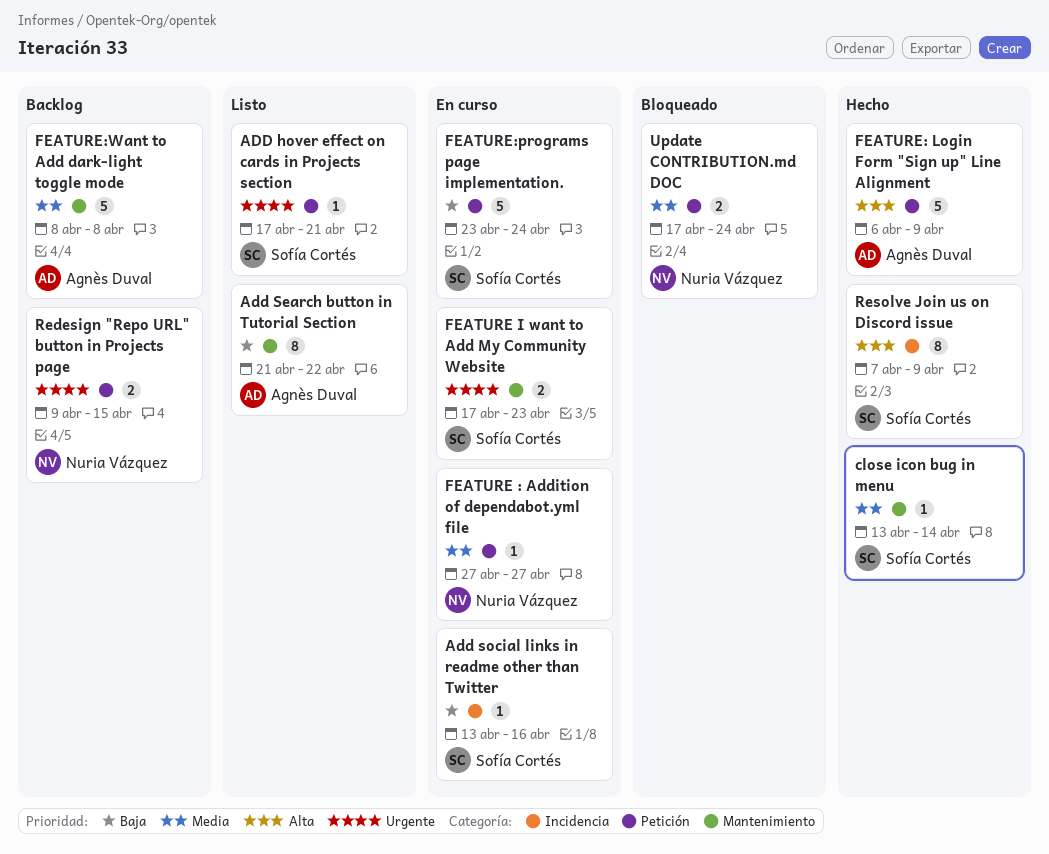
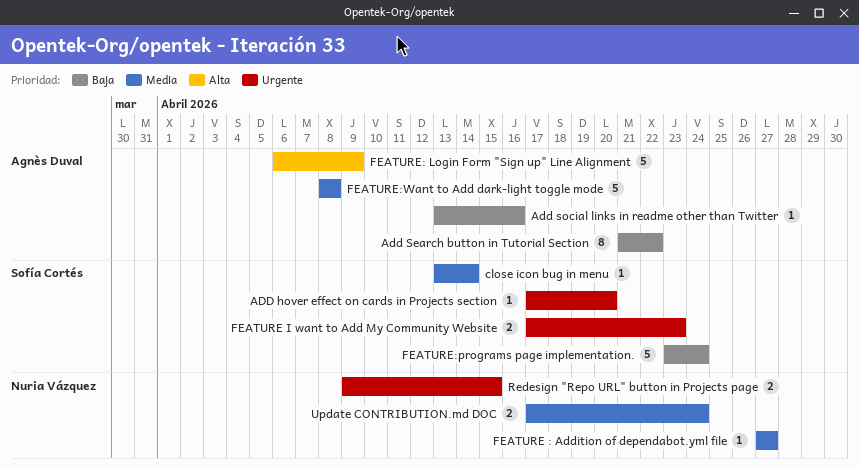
ADD hover effect on cards in Projects section, due: Apr 21 -> Apr 20
Add social links in readme other than Twitter, owner: Sofía Cortés -> Agnès Duval
Resolve Join us on Discord issue: present -> none

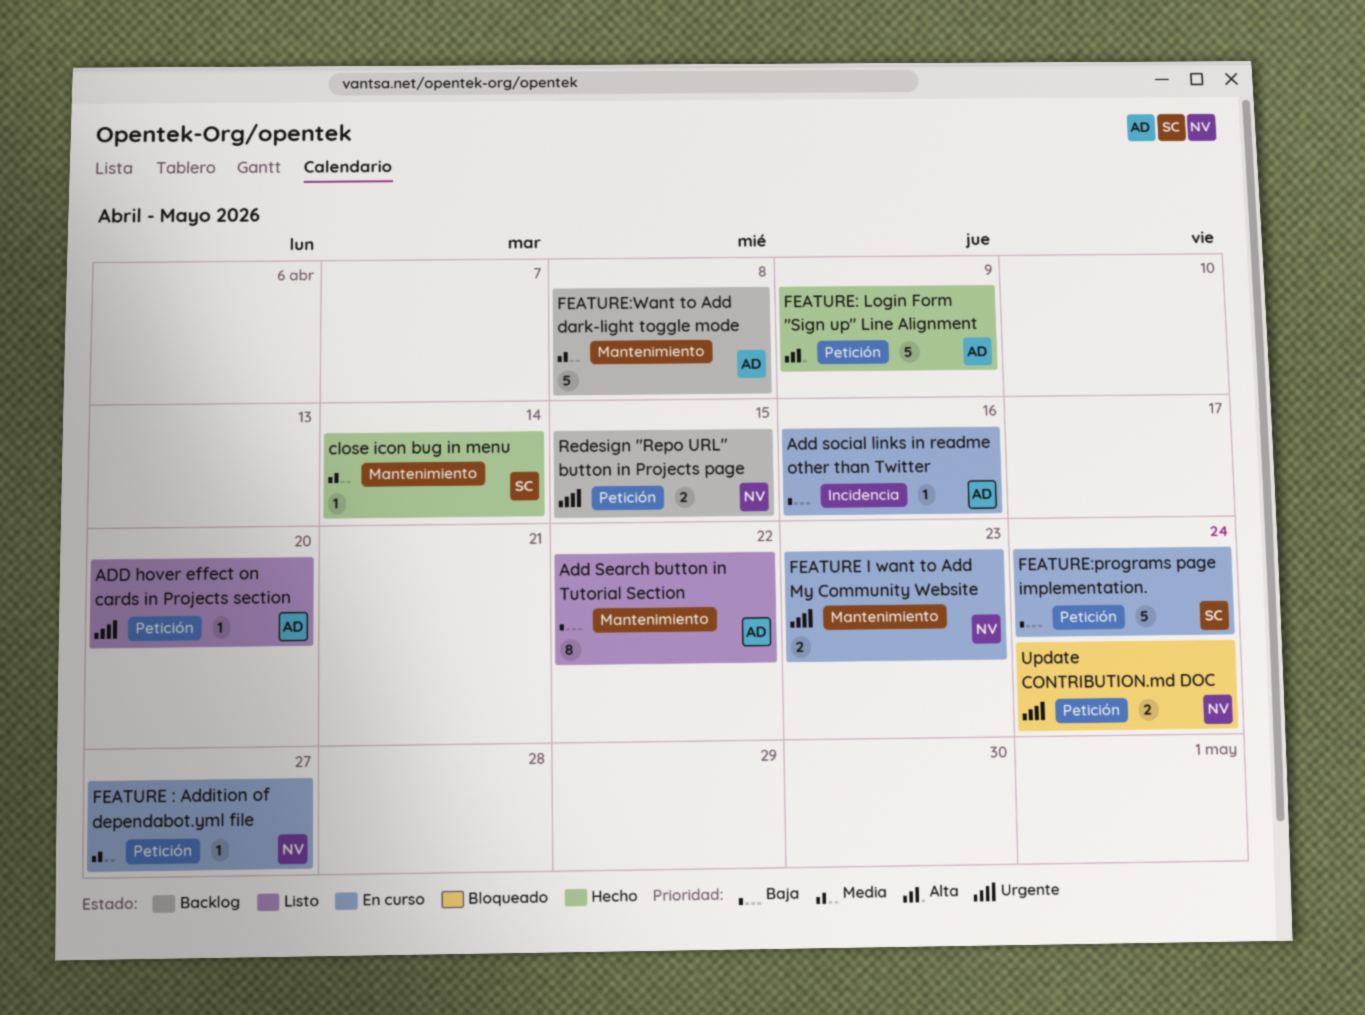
ADD hover effect on cards in Projects section, owner: Sofía Cortés -> Agnès Duval
FEATURE I want to Add My Community Website, owner: Sofía Cortés -> Nuria Vázquez
Update CONTRIBUTION.md DOC, priority: Media -> Urgente

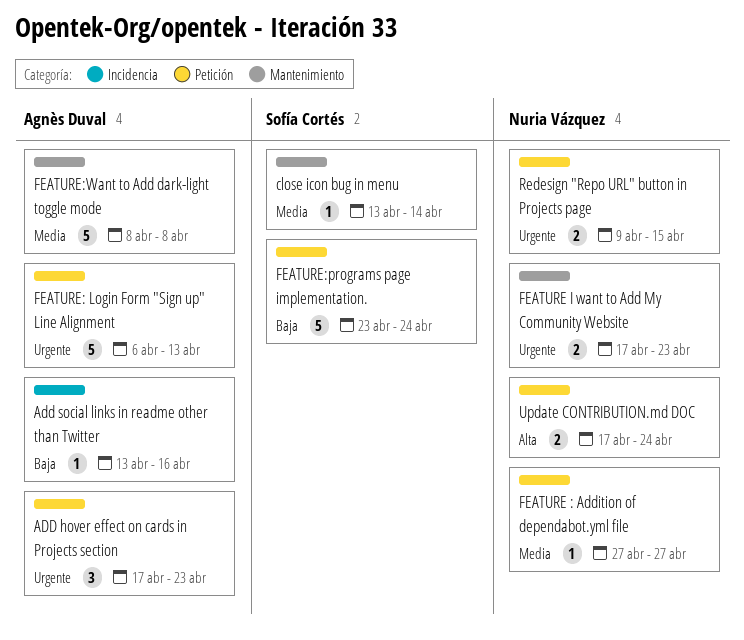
ADD hover effect on cards in Projects section, estimate: 1 -> 3
ADD hover effect on cards in Projects section, due: Apr 20 -> Apr 23
Add Search button in Tutorial Section: present -> none
FEATURE: Login Form "Sign up" Line Alignment, priority: Alta -> Urgente
FEATURE: Login Form "Sign up" Line Alignment, due: Apr 9 -> Apr 13
Update CONTRIBUTION.md DOC, priority: Urgente -> Alta

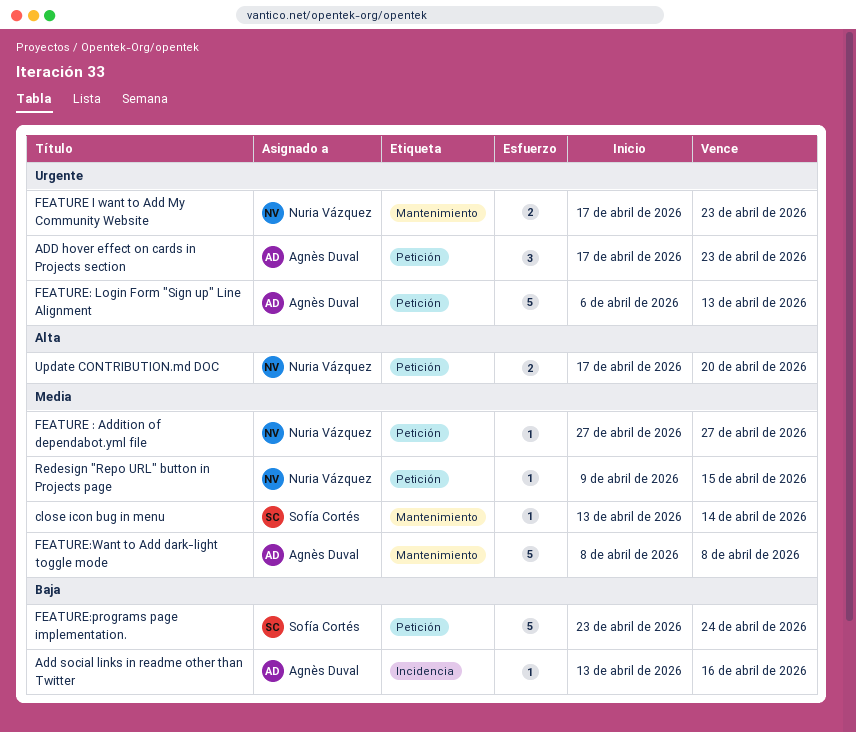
Redesign "Repo URL" button in Projects page, priority: Urgente -> Media
Redesign "Repo URL" button in Projects page, estimate: 2 -> 1
Update CONTRIBUTION.md DOC, due: Apr 24 -> Apr 20

